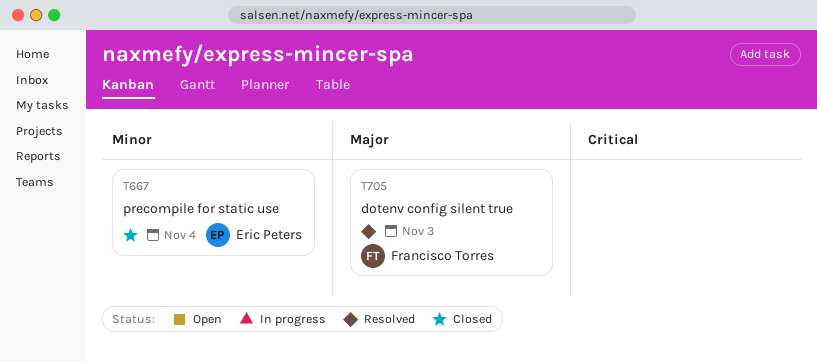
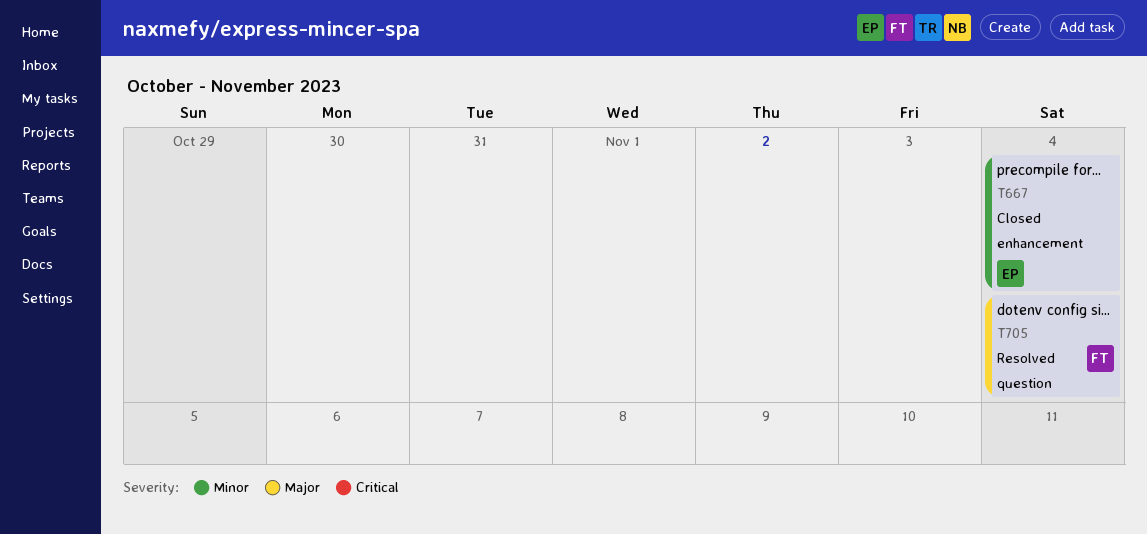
T705, due: Nov 3 -> Nov 4

